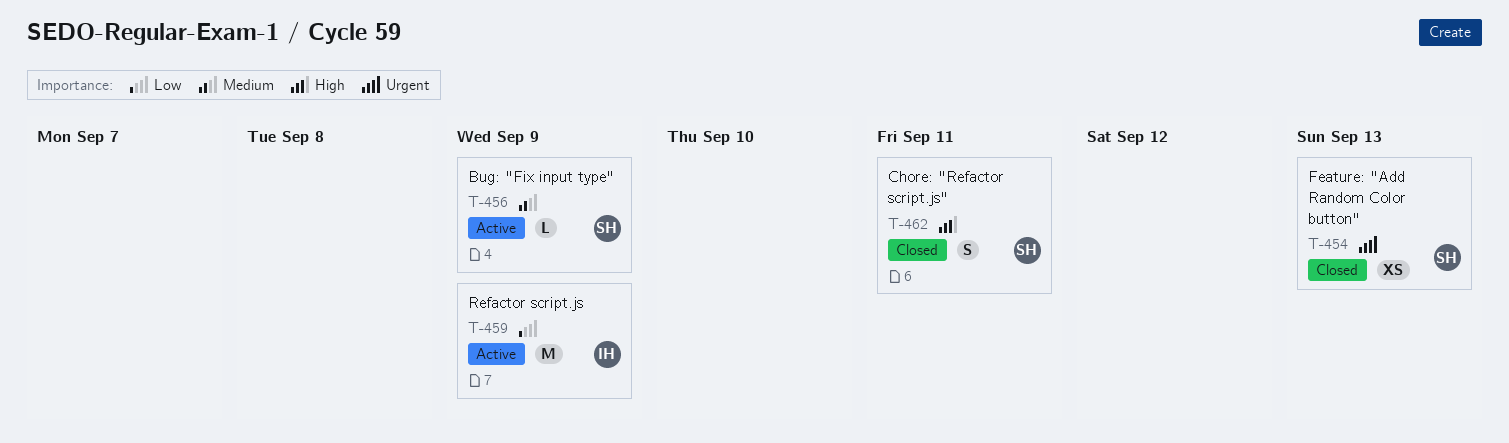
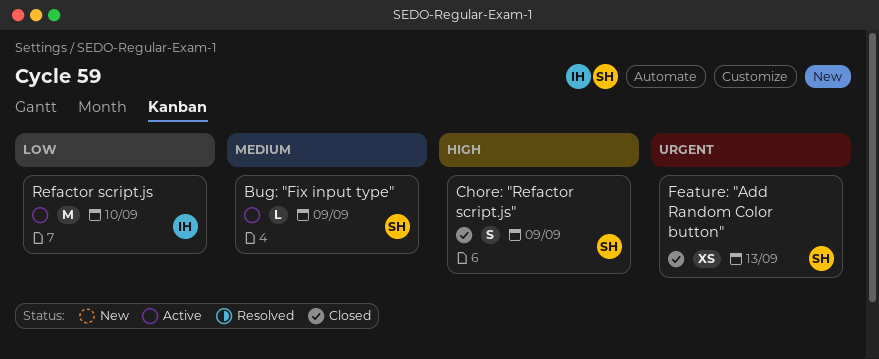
Chore: "Refactor script.js", due: Sep 11 -> Sep 9
Refactor script.js, due: Sep 9 -> Sep 10

